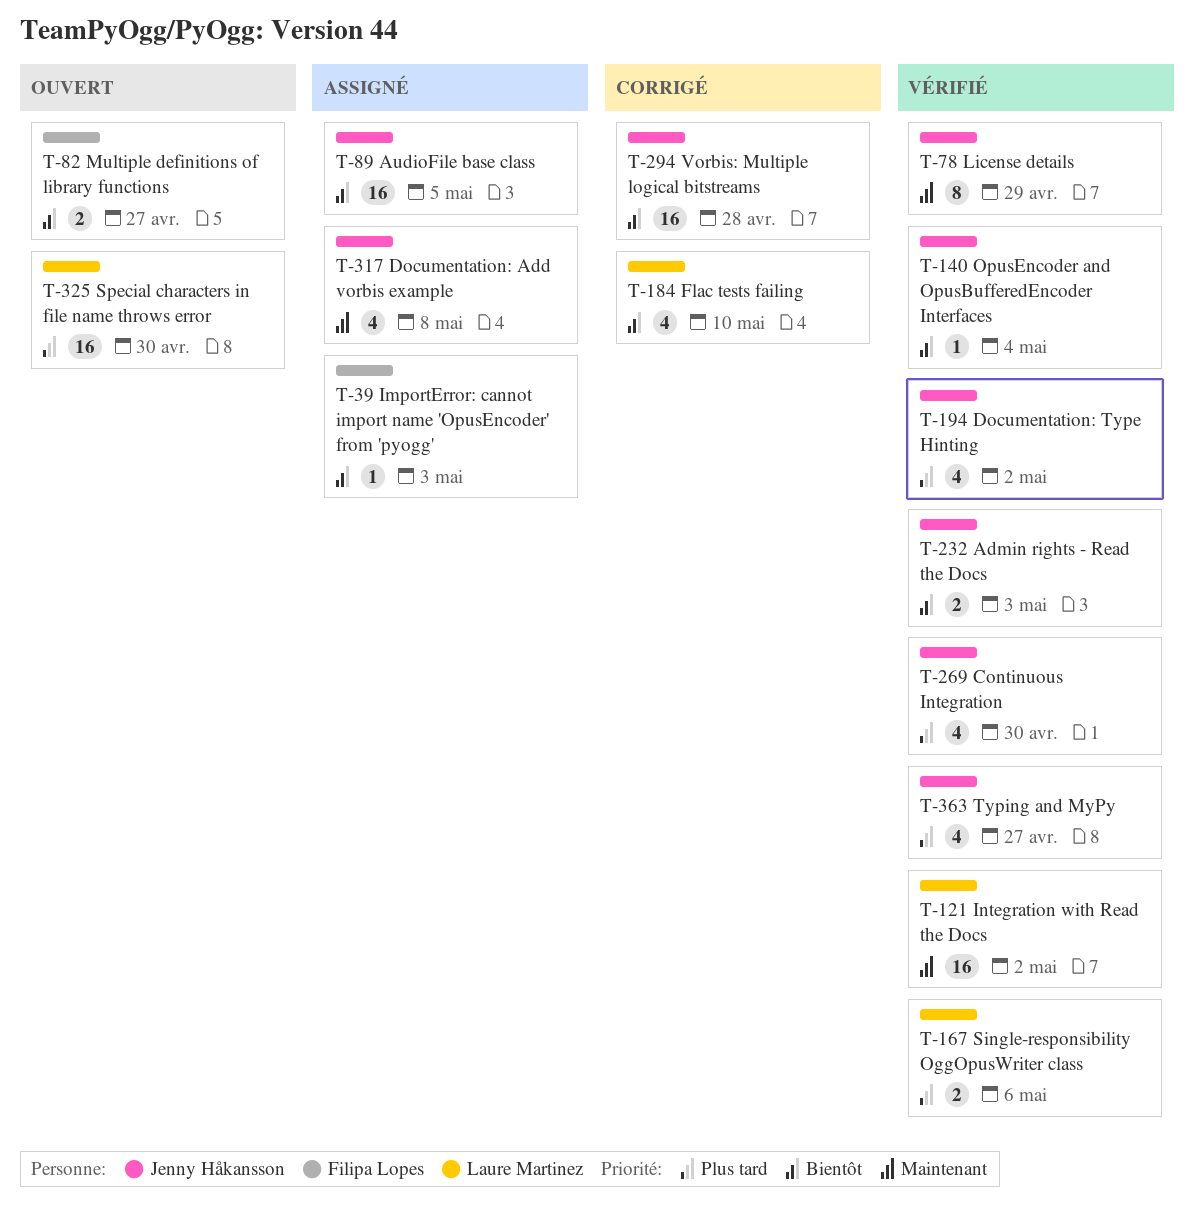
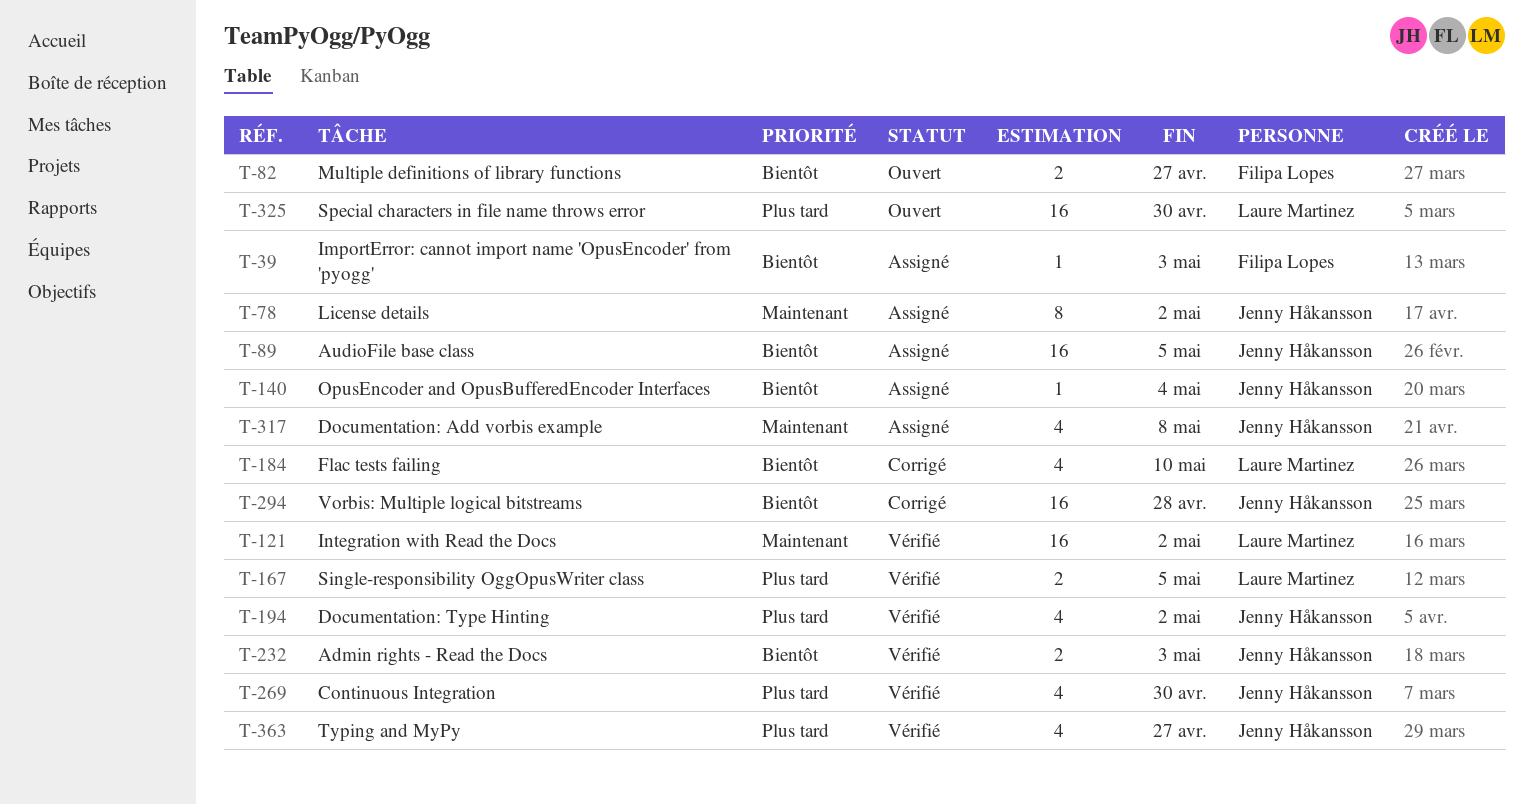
T-78, status: Vérifié -> Assigné
T-78, due: Apr 29 -> May 2
T-140, status: Vérifié -> Assigné
T-167, due: May 6 -> May 5

